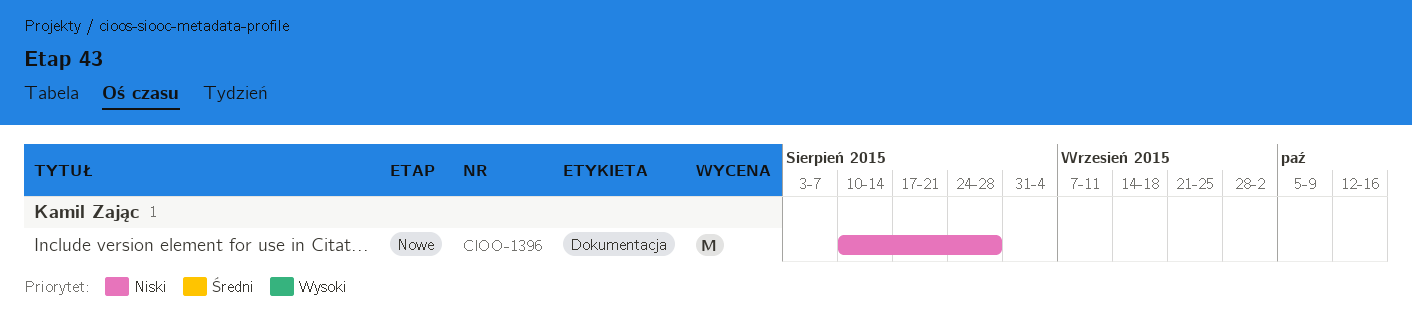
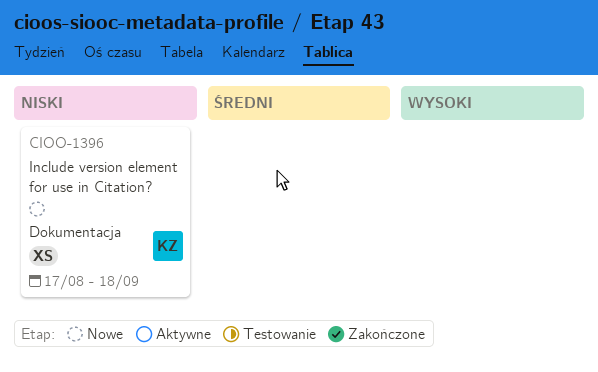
CIOO-1396, estimate: M -> XS
CIOO-1396, start: Aug 10 -> Aug 17
CIOO-1396, due: Aug 28 -> Sep 18

